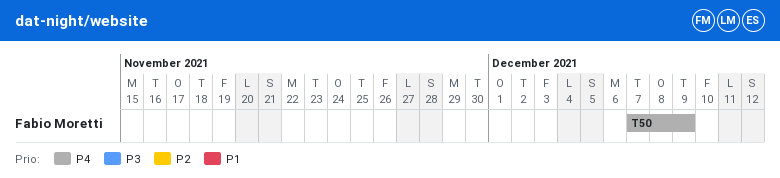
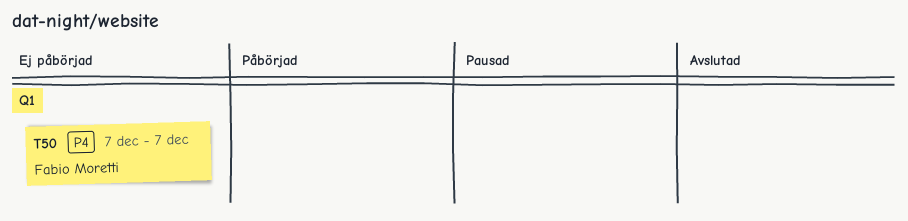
T50, due: Dec 9 -> Dec 7

